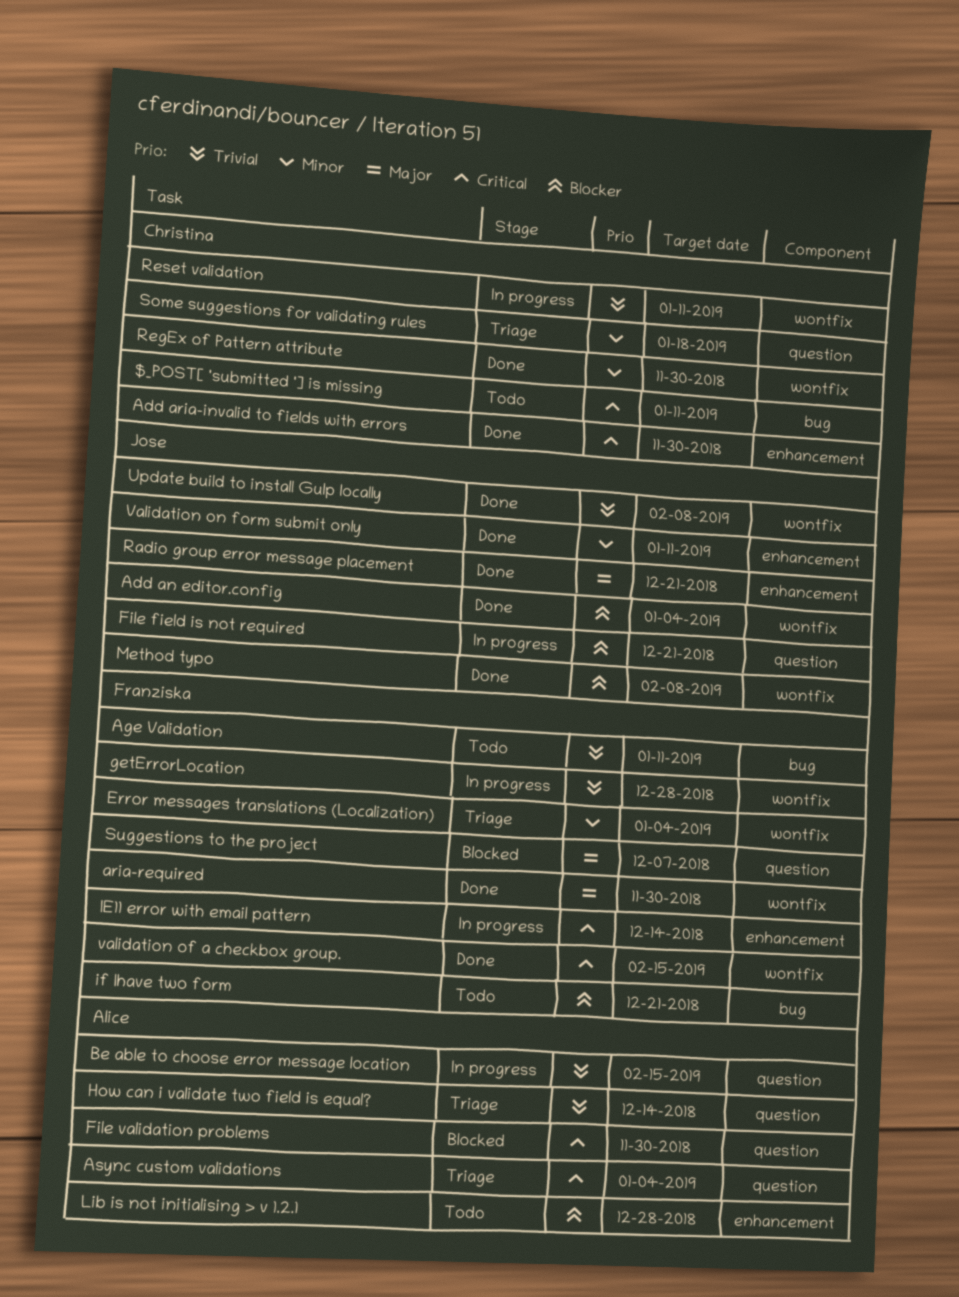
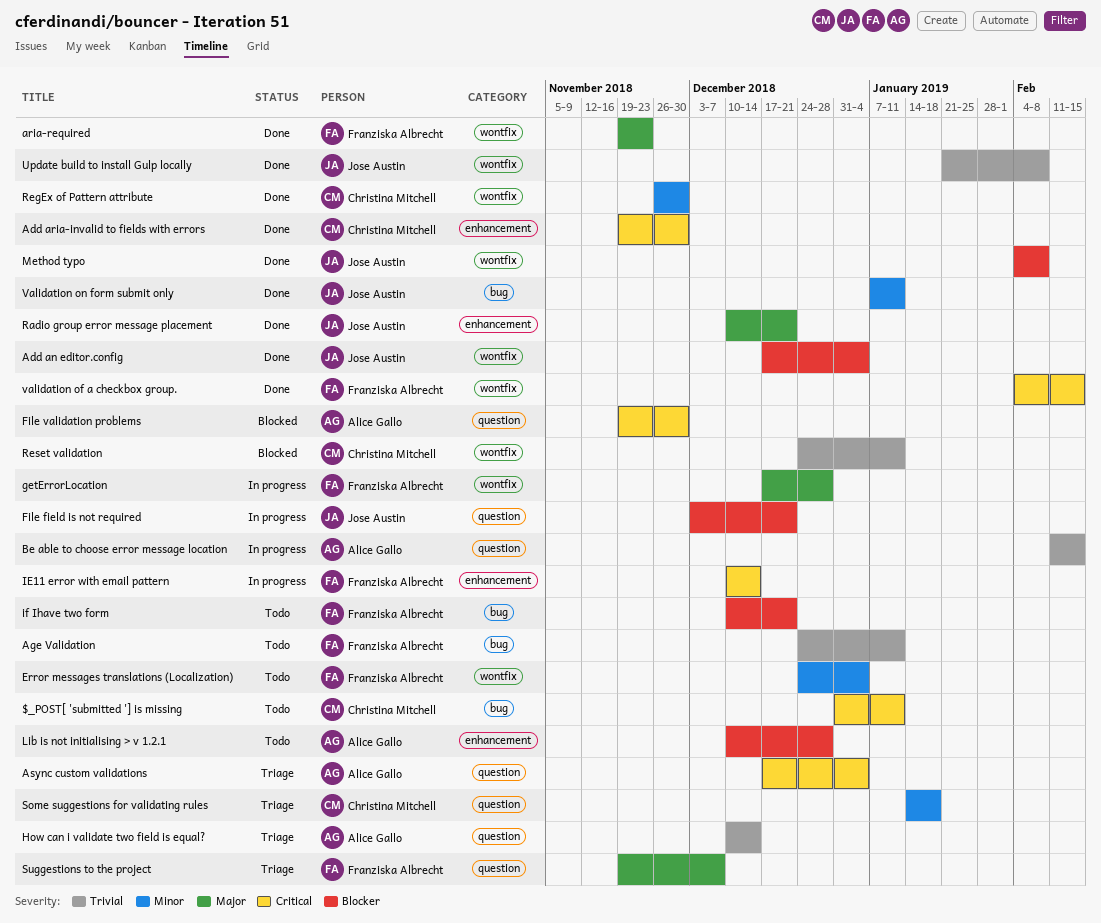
aria-required, due: Nov 30 -> Nov 23
Error messages translations (Localization), status: Triage -> Todo
getErrorLocation, priority: Trivial -> Major
Reset validation, status: In progress -> Blocked
Suggestions to the project, status: Blocked -> Triage
Validation on form submit only, label: enhancement -> bug

